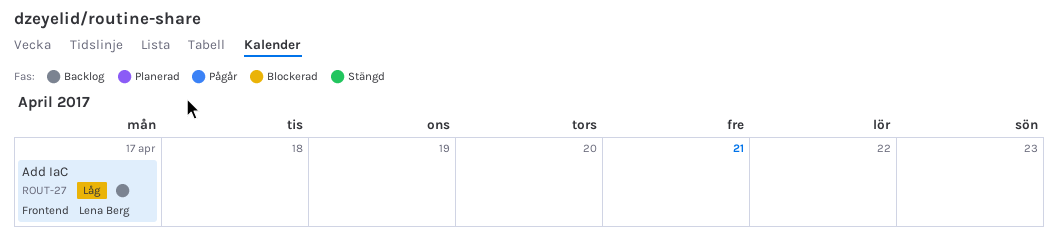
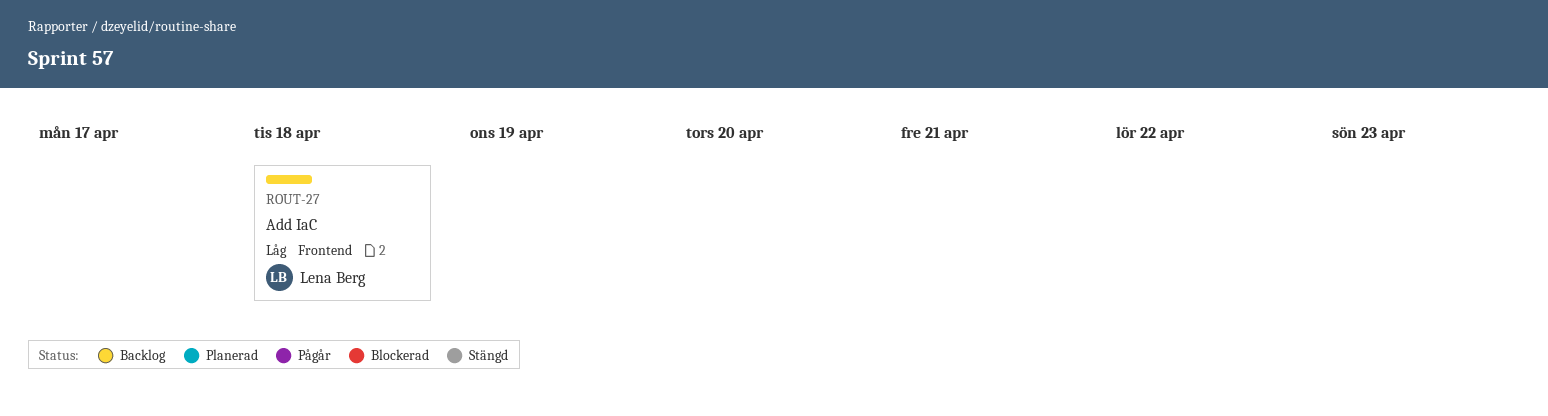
ROUT-27, due: Apr 17 -> Apr 18

